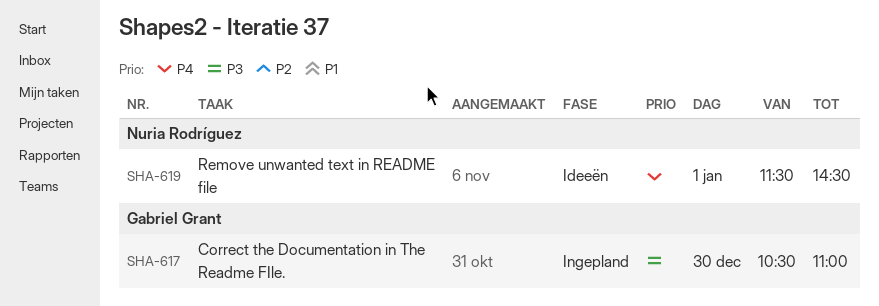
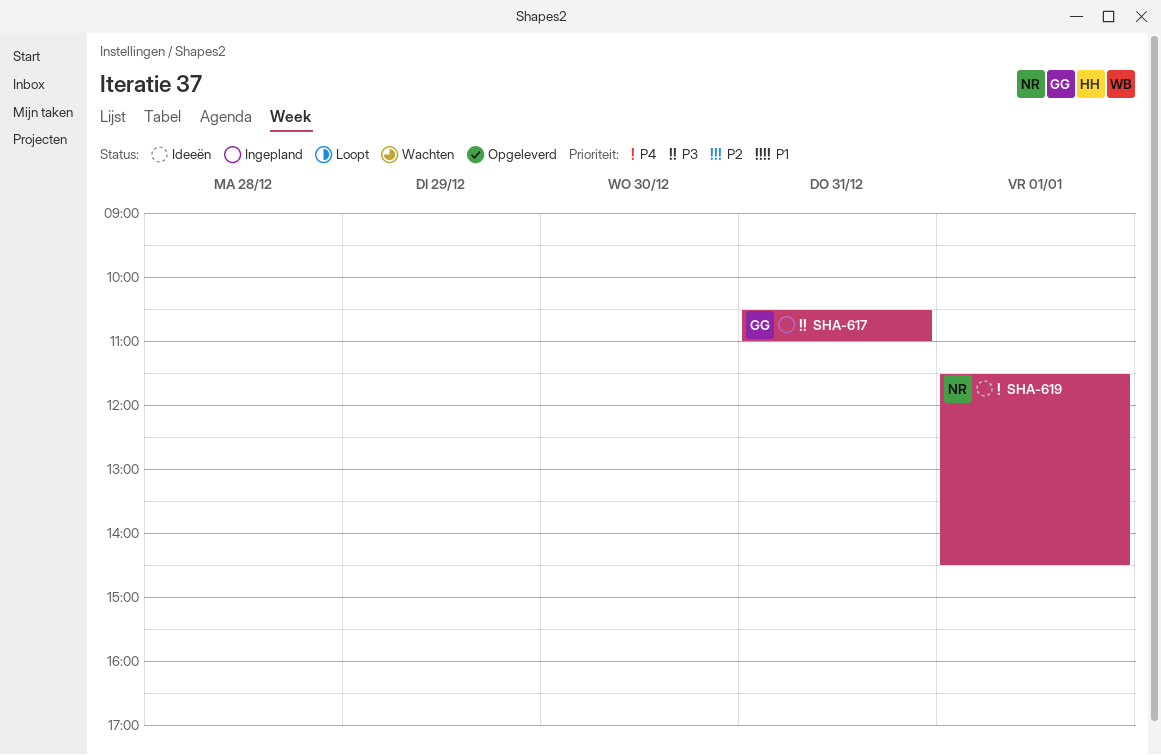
SHA-617, day: Dec 30 -> Dec 31

